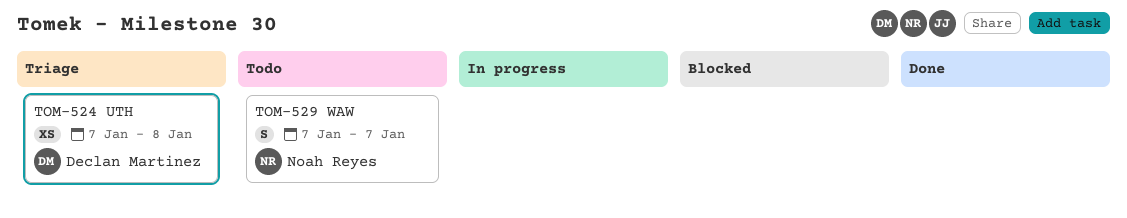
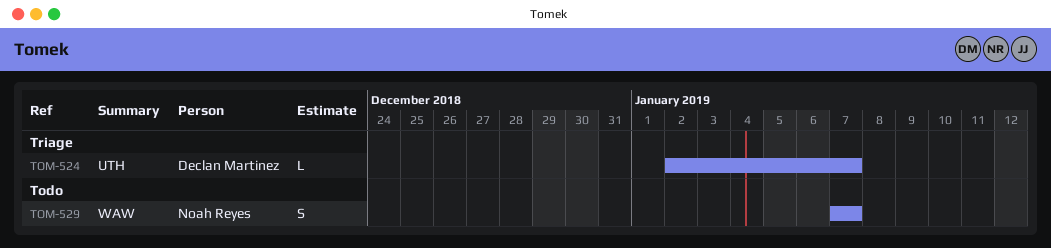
TOM-524, estimate: XS -> L
TOM-524, start: Jan 7 -> Jan 2
TOM-524, due: Jan 8 -> Jan 7

